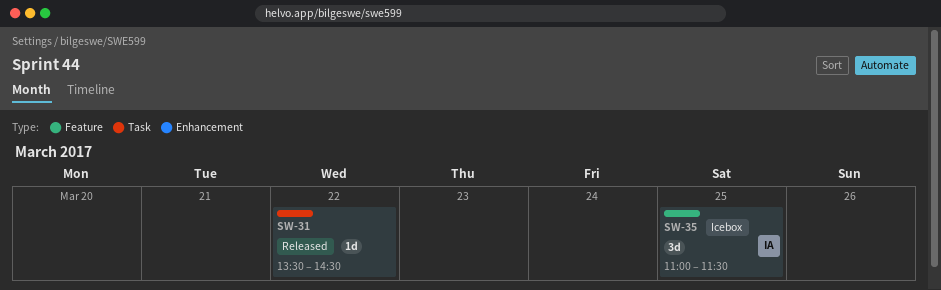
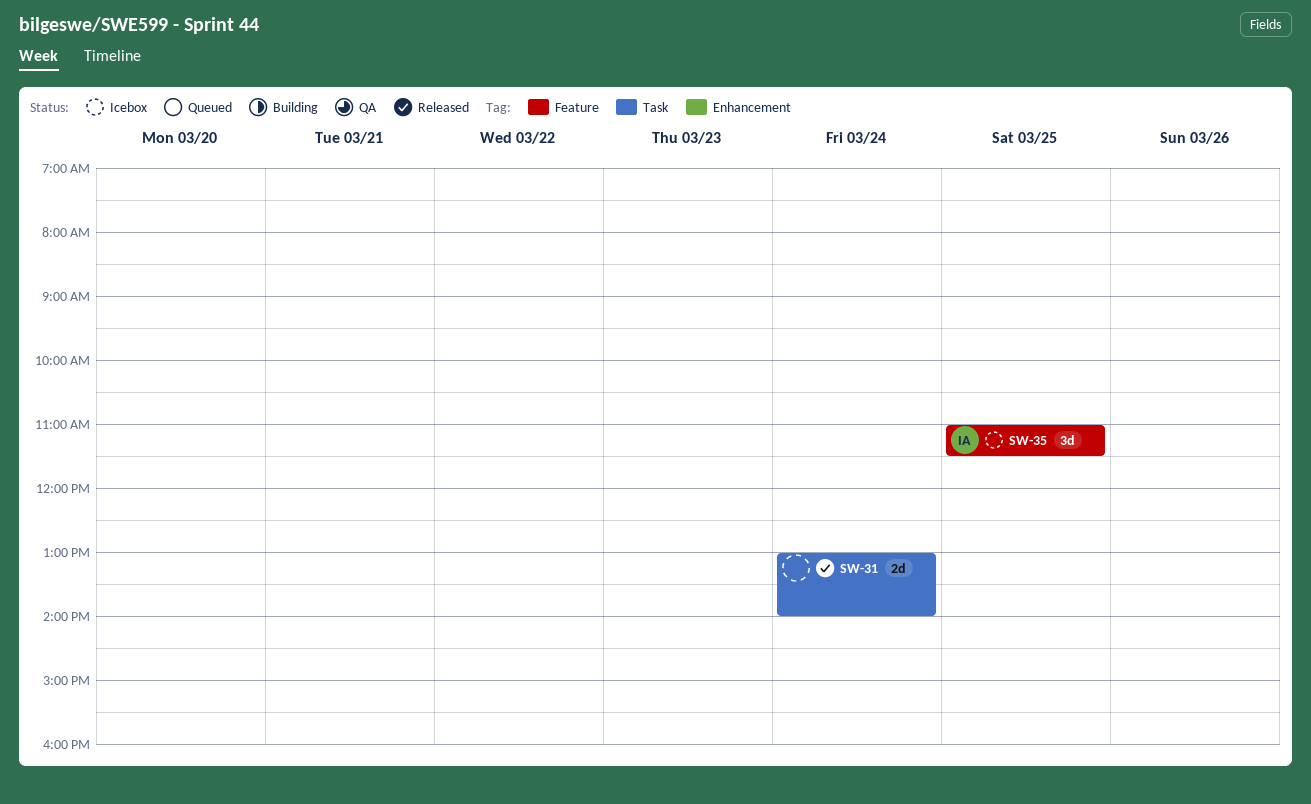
SW-31, estimate: 1d -> 2d
SW-31, day: Mar 22 -> Mar 24
SW-31, begins: 13:30 -> 13:00
SW-31, ends: 14:30 -> 14:00

